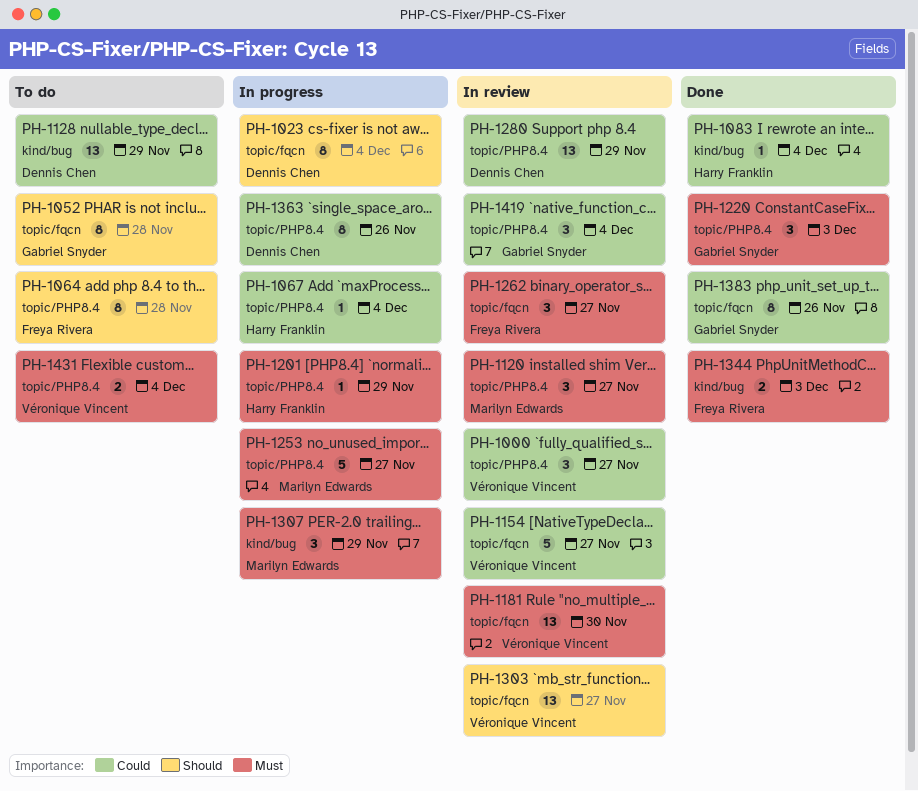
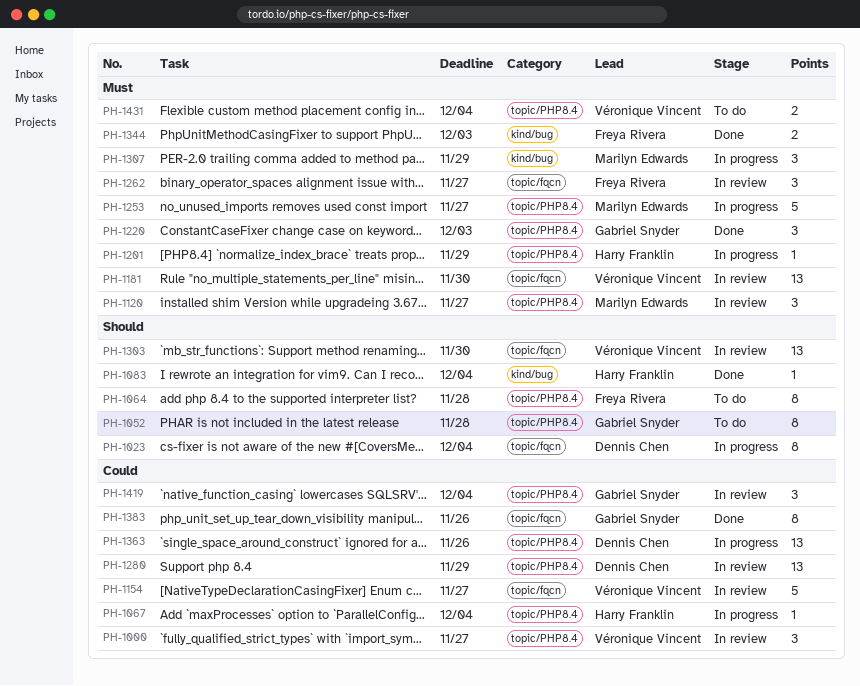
PH-1052, label: topic/fqcn -> topic/PHP8.4
PH-1083, priority: Could -> Should
PH-1128: present -> none
PH-1303, due: Nov 27 -> Nov 30
PH-1363, estimate: 8 -> 13

